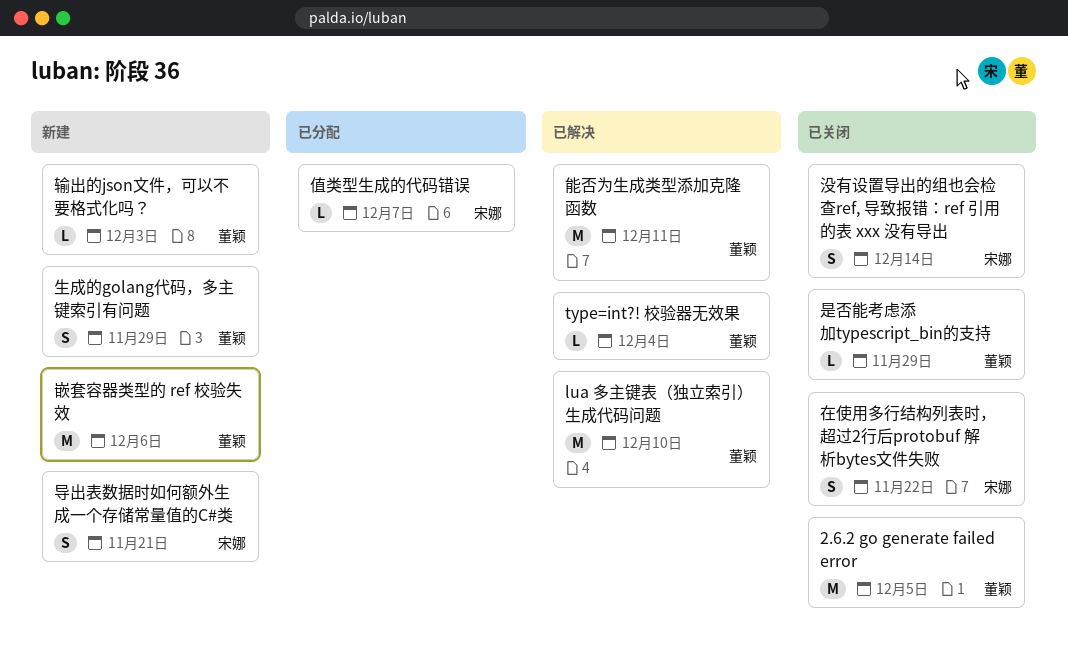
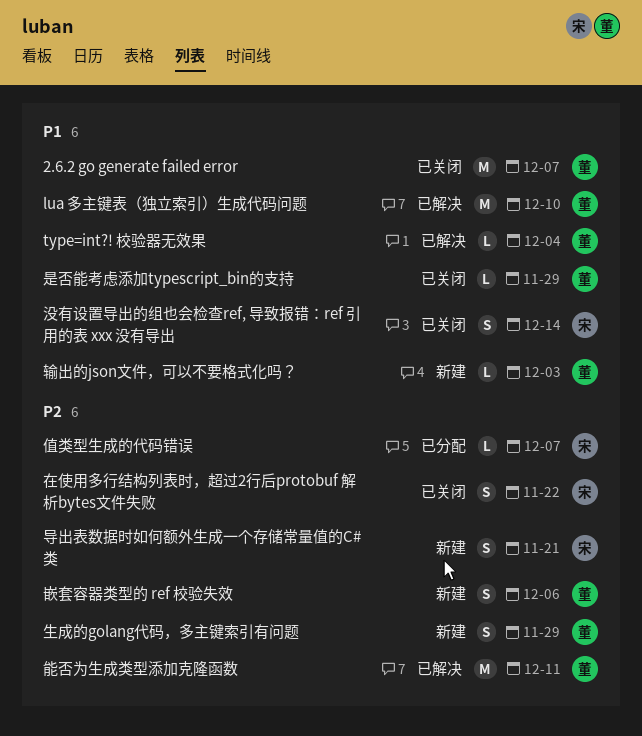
2.6.2 go generate failed error, due: Dec 5 -> Dec 7
嵌套容器类型的 ref 校验失效, estimate: M -> S

